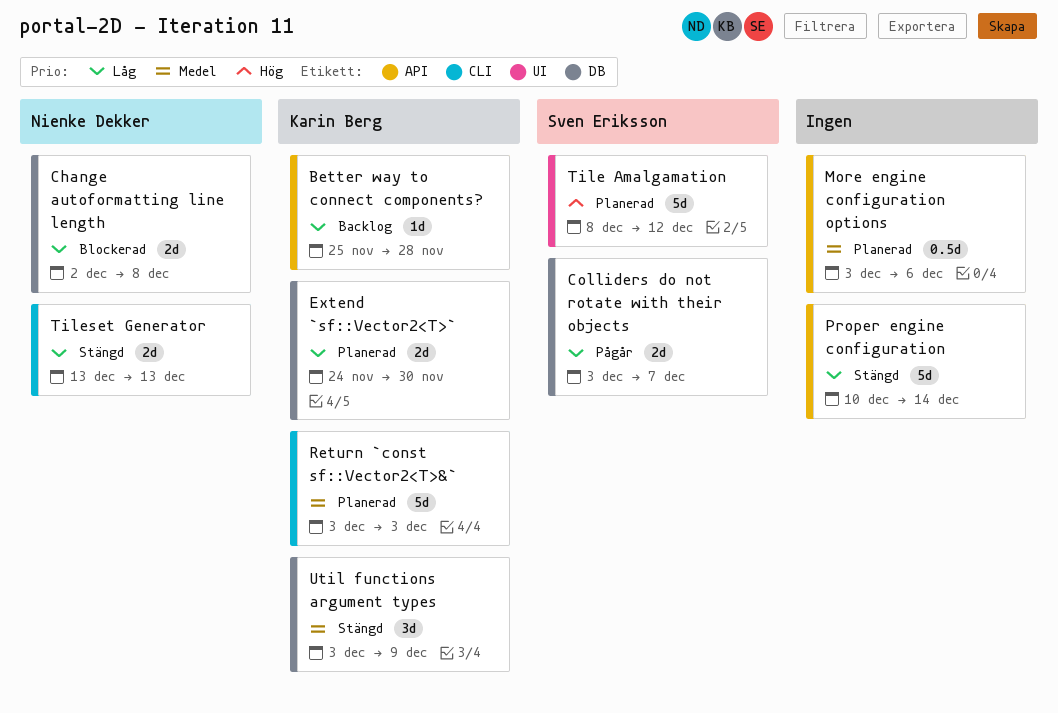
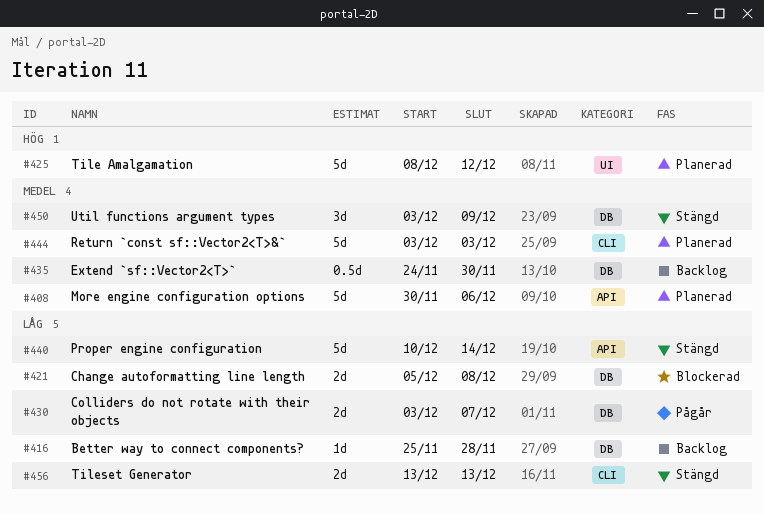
Better way to connect components?, label: API -> DB
Change autoformatting line length, start: Dec 2 -> Dec 5
Extend `sf::Vector2<T>`, status: Planerad -> Backlog
Extend `sf::Vector2<T>`, priority: Låg -> Medel
Extend `sf::Vector2<T>`, estimate: 2d -> 0.5d
More engine configuration options, estimate: 0.5d -> 5d
More engine configuration options, start: Dec 3 -> Nov 30

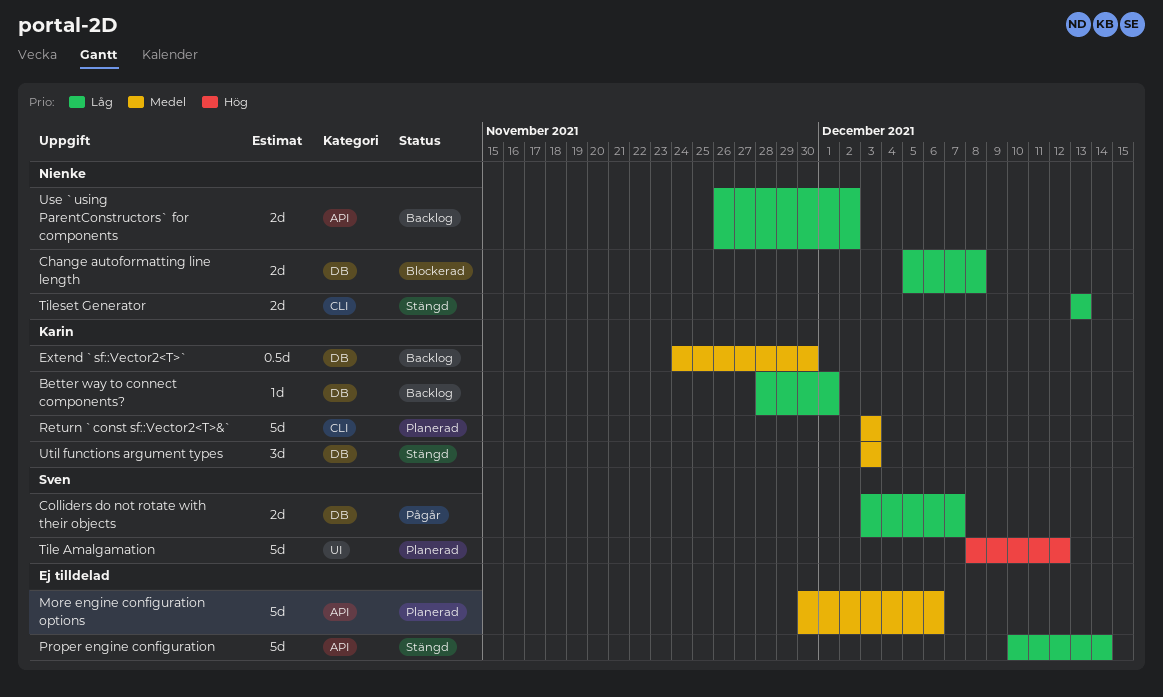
Better way to connect components?, start: Nov 25 -> Nov 28
Better way to connect components?, due: Nov 28 -> Dec 1
Use `using ParentConstructors` for components: none -> present
Util functions argument types, due: Dec 9 -> Dec 3

